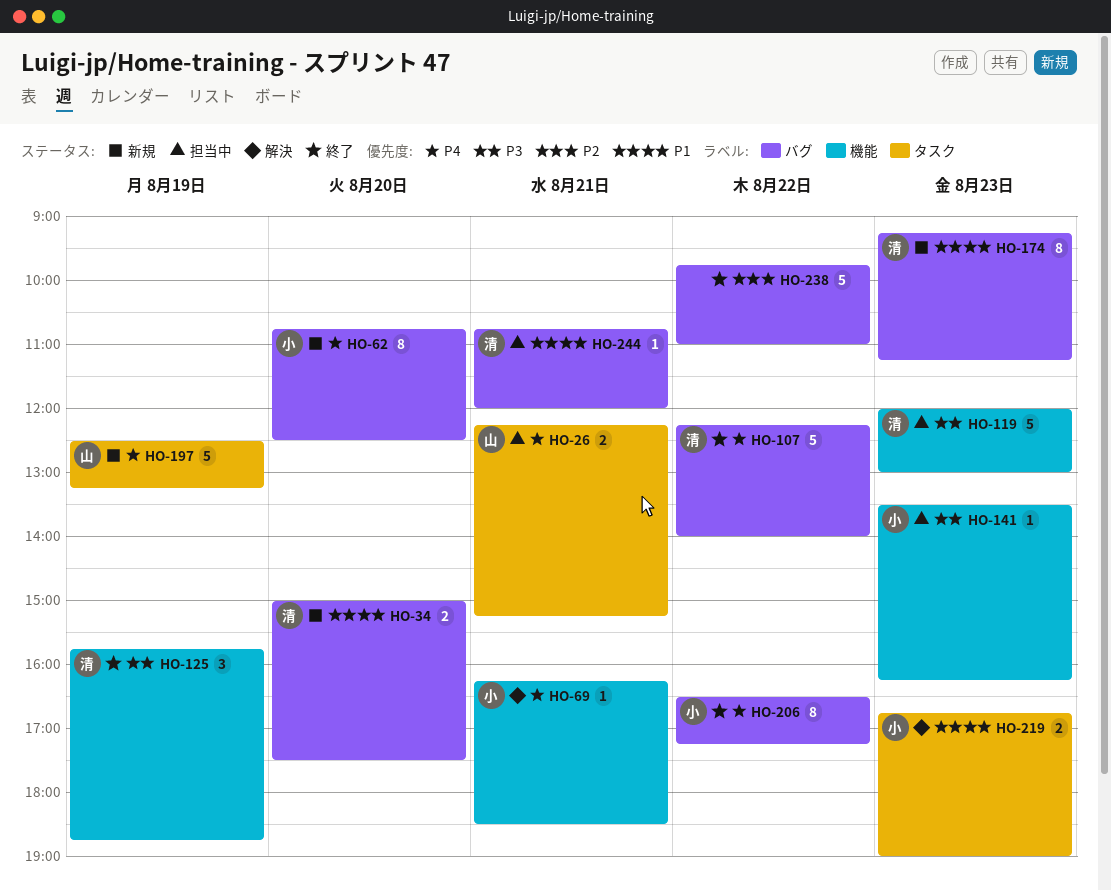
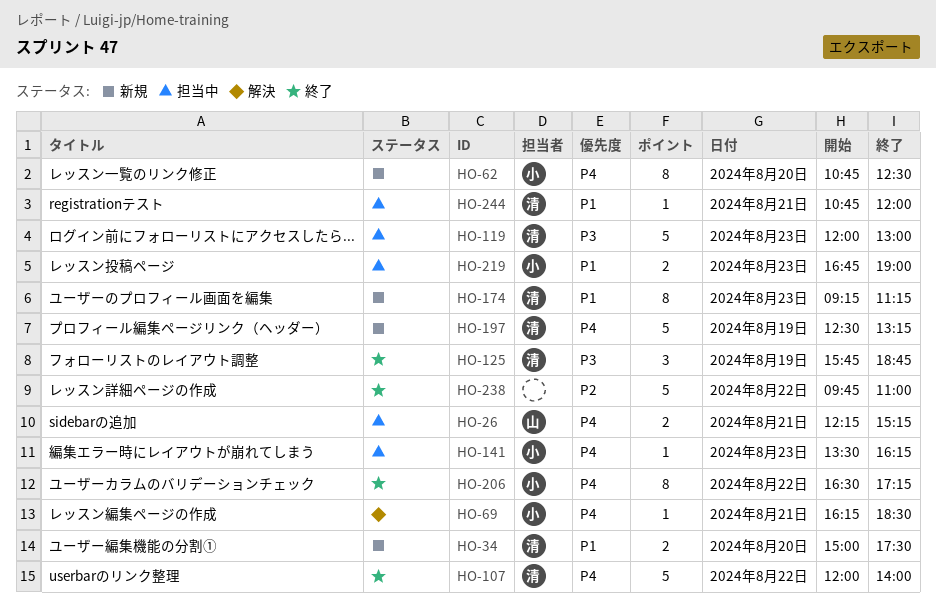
HO-107, begins: 12:15 -> 12:00
HO-141, priority: P3 -> P4
HO-197, owner: 山 -> 清
HO-219, status: 解決 -> 担当中

